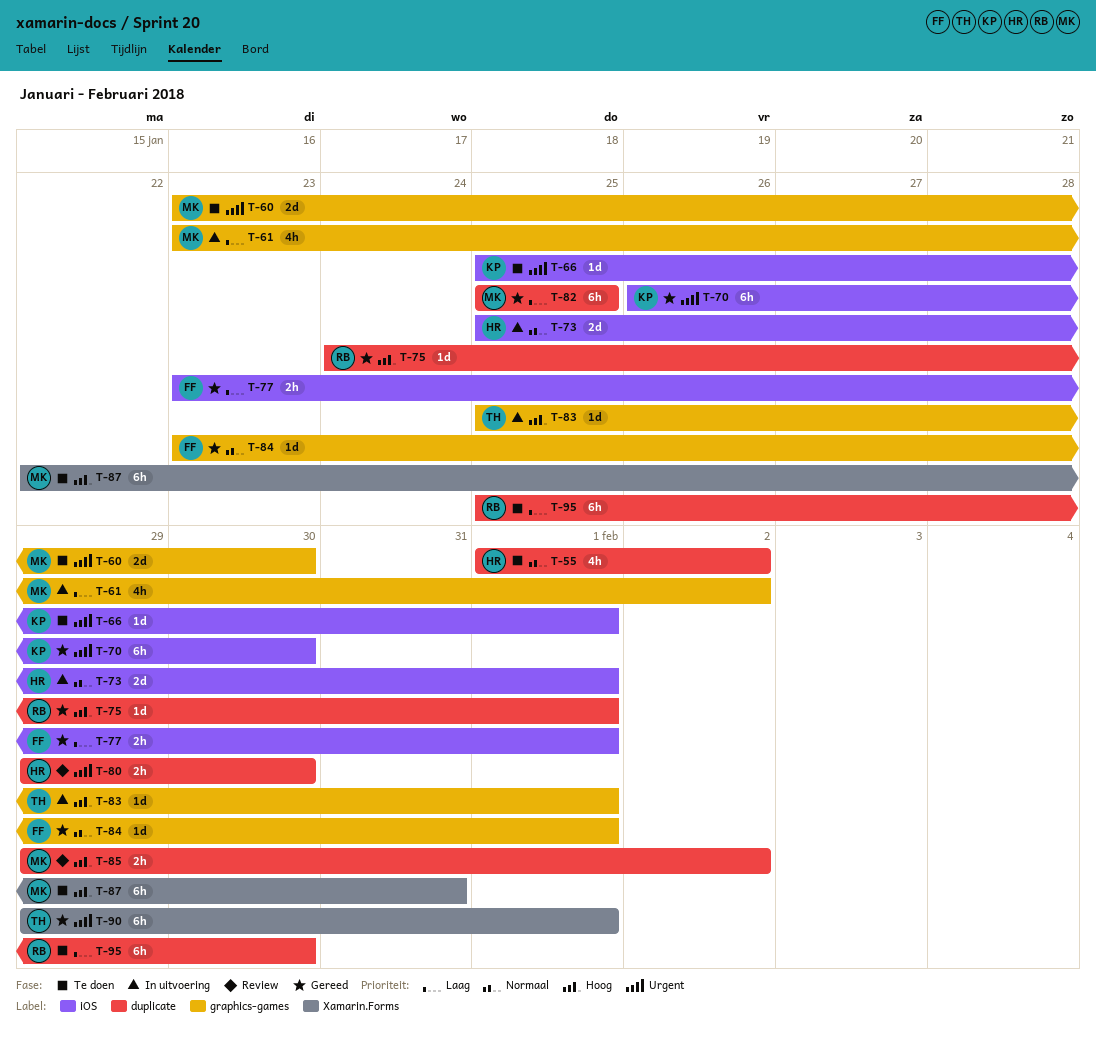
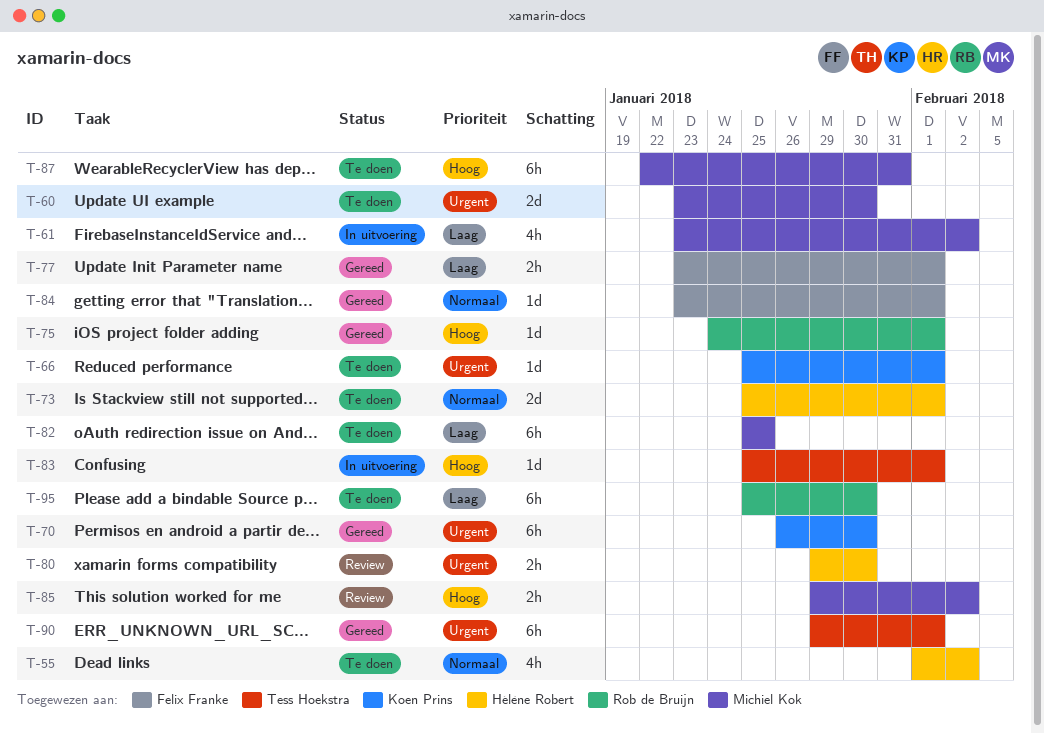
T-73, status: In uitvoering -> Te doen
T-82, status: Gereed -> Te doen

